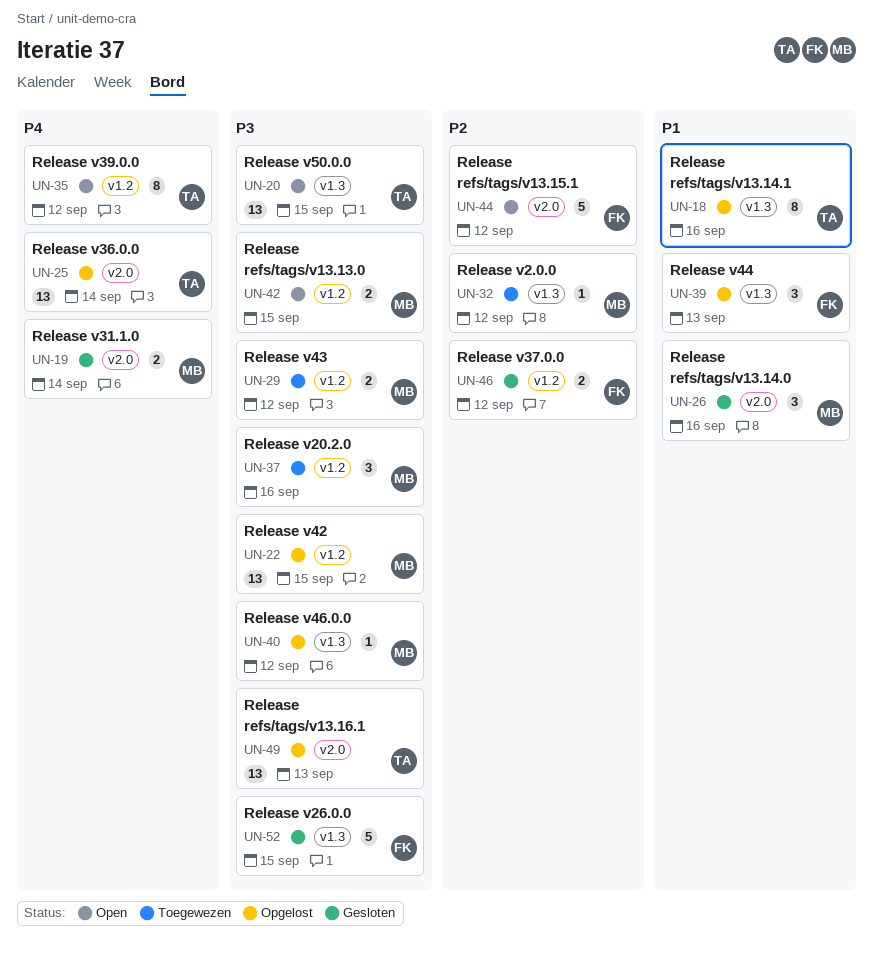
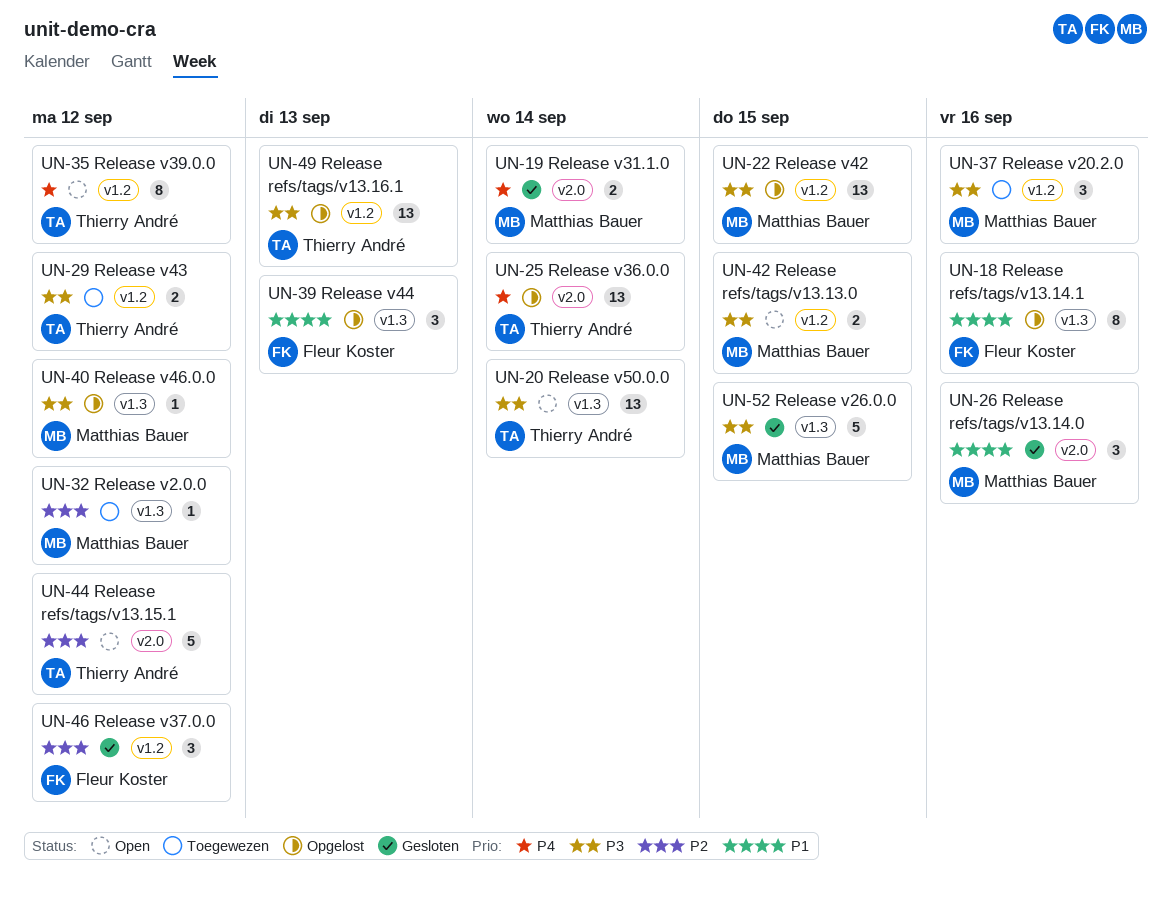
UN-18, owner: Thierry André -> Fleur Koster
UN-20, due: Sep 15 -> Sep 14
UN-29, owner: Matthias Bauer -> Thierry André
UN-44, owner: Fleur Koster -> Thierry André
UN-46, estimate: 2 -> 3
UN-49, label: v2.0 -> v1.2
UN-52, owner: Fleur Koster -> Matthias Bauer

